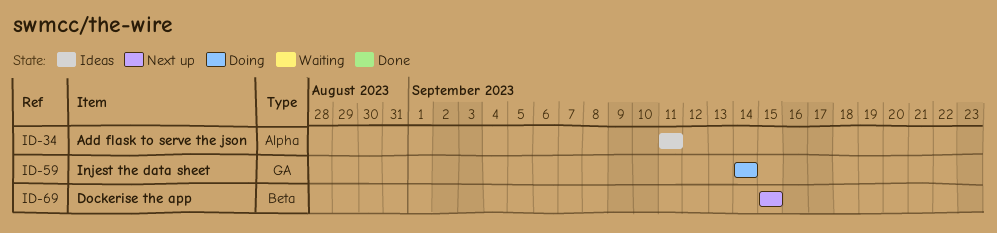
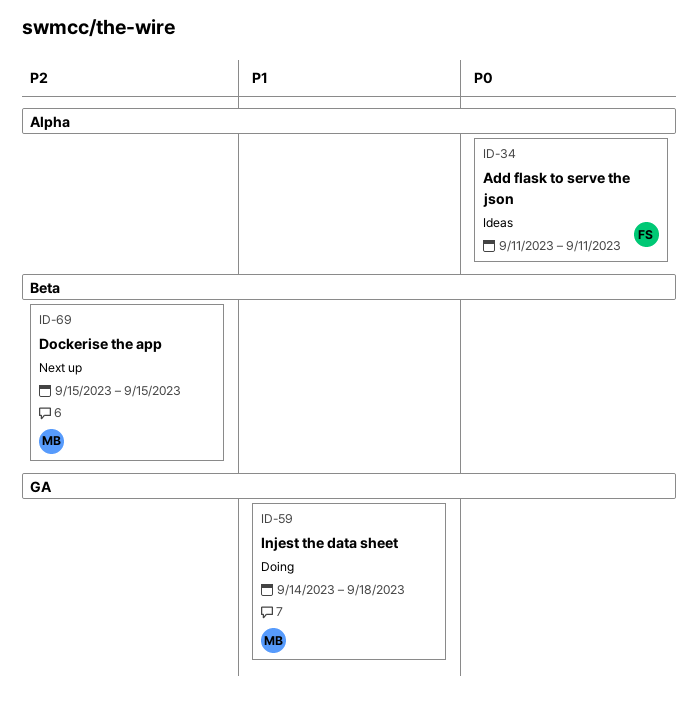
ID-59, due: Sep 14 -> Sep 18

